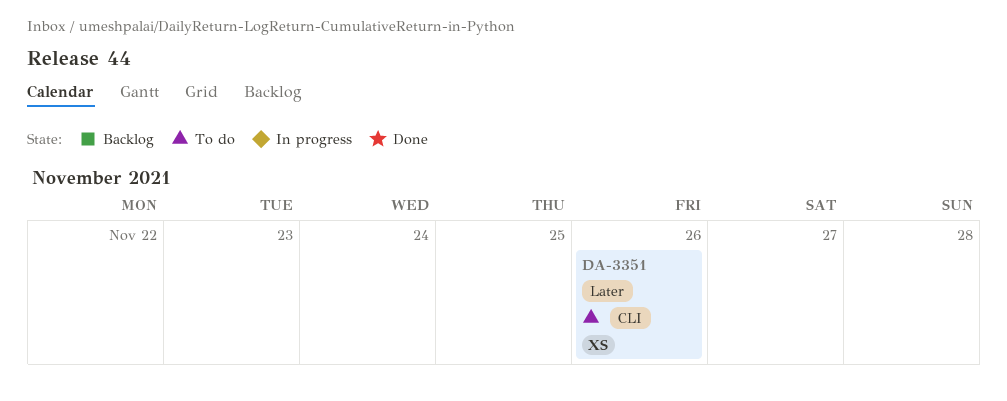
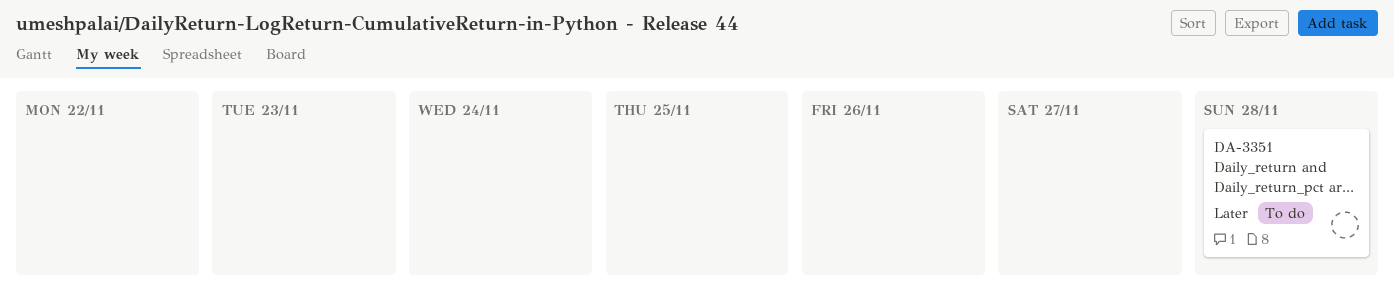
DA-3351, due: Nov 26 -> Nov 28

